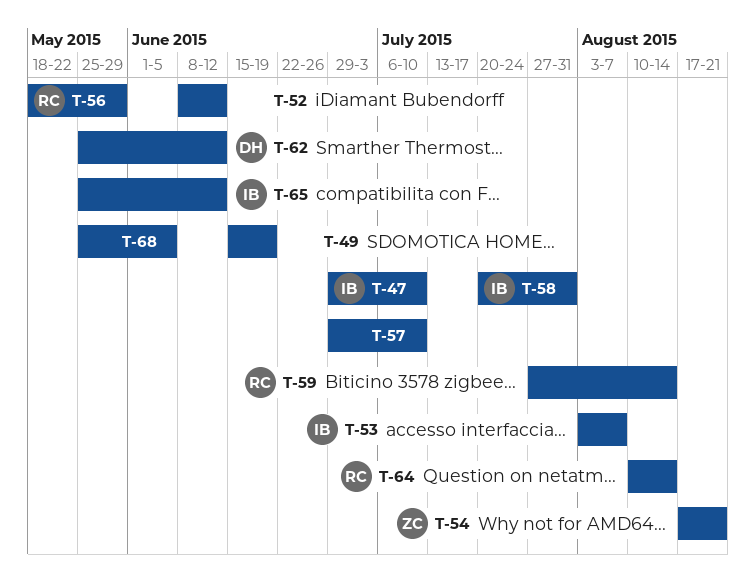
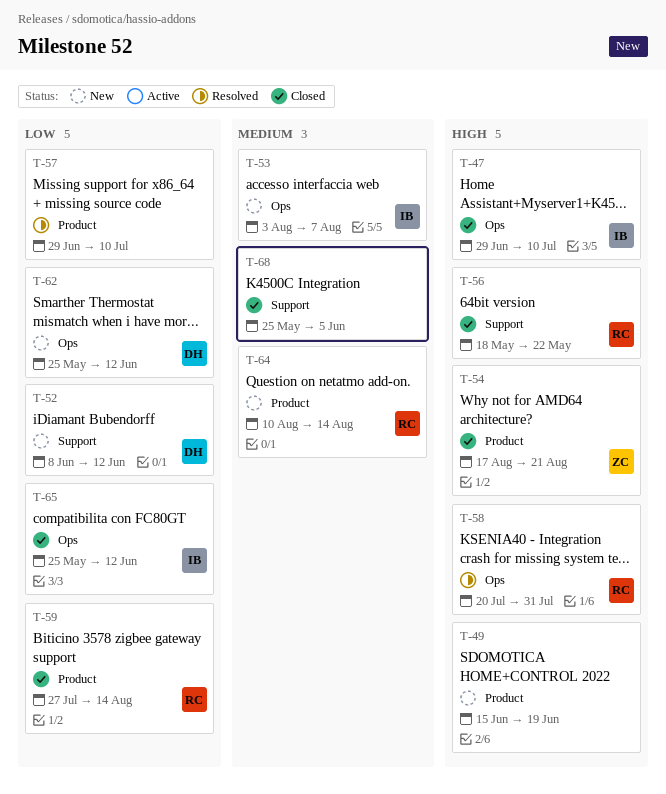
T-52, owner: none -> DH
T-56, due: May 29 -> May 22
T-58, owner: IB -> RC

